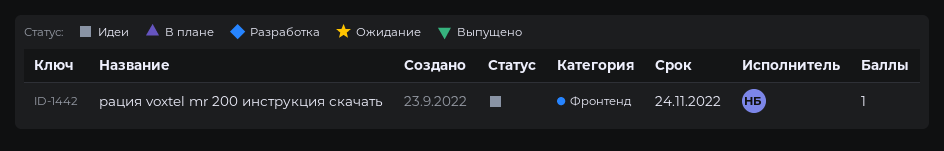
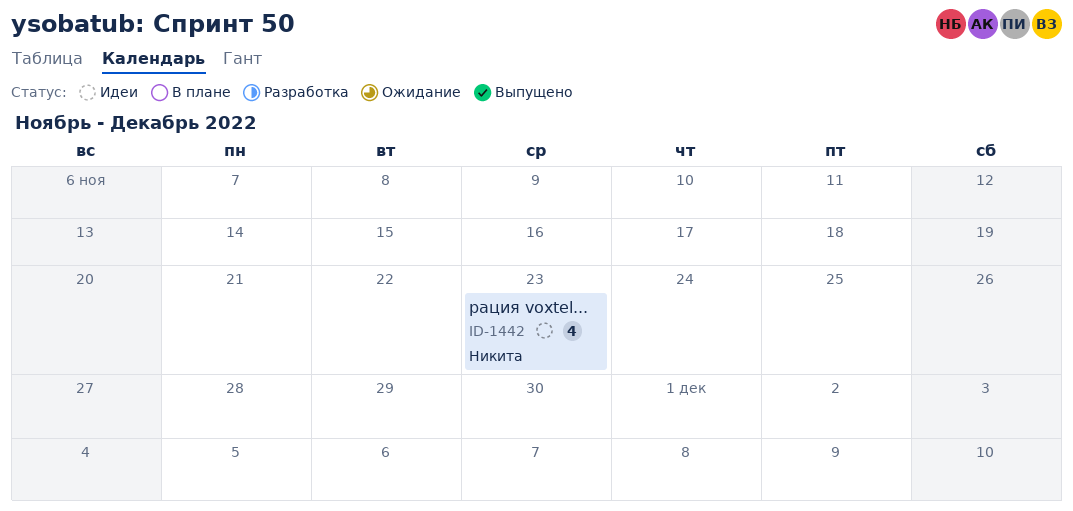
ID-1442, estimate: 1 -> 4
ID-1442, due: Nov 24 -> Nov 23

